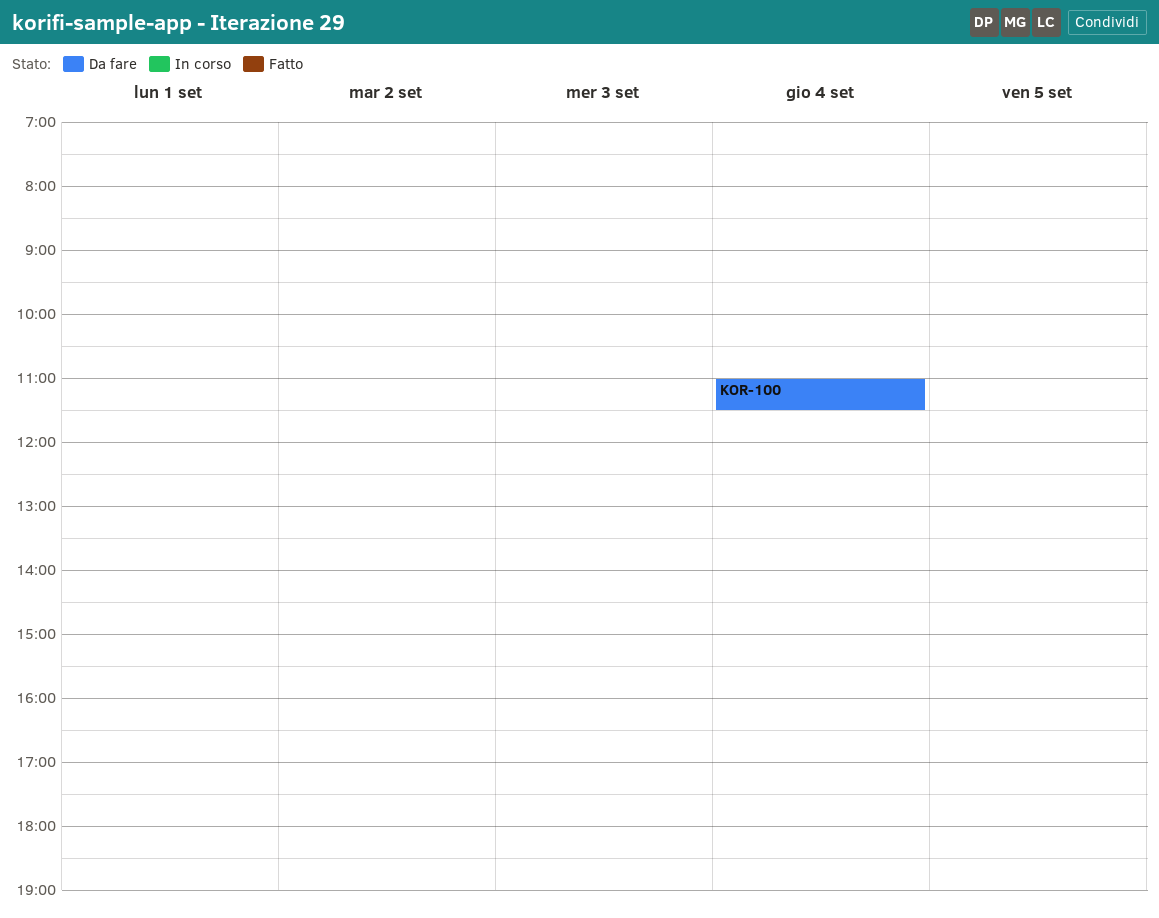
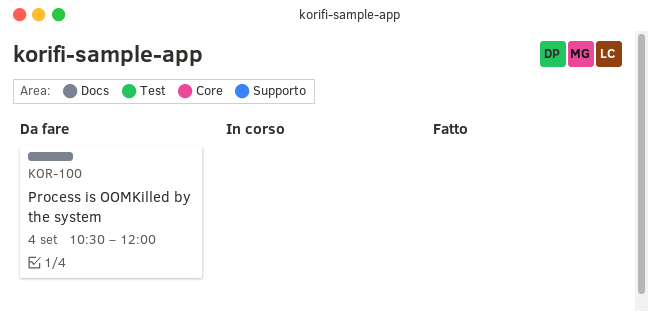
KOR-100, begins: 11:00 -> 10:30
KOR-100, ends: 11:30 -> 12:00

